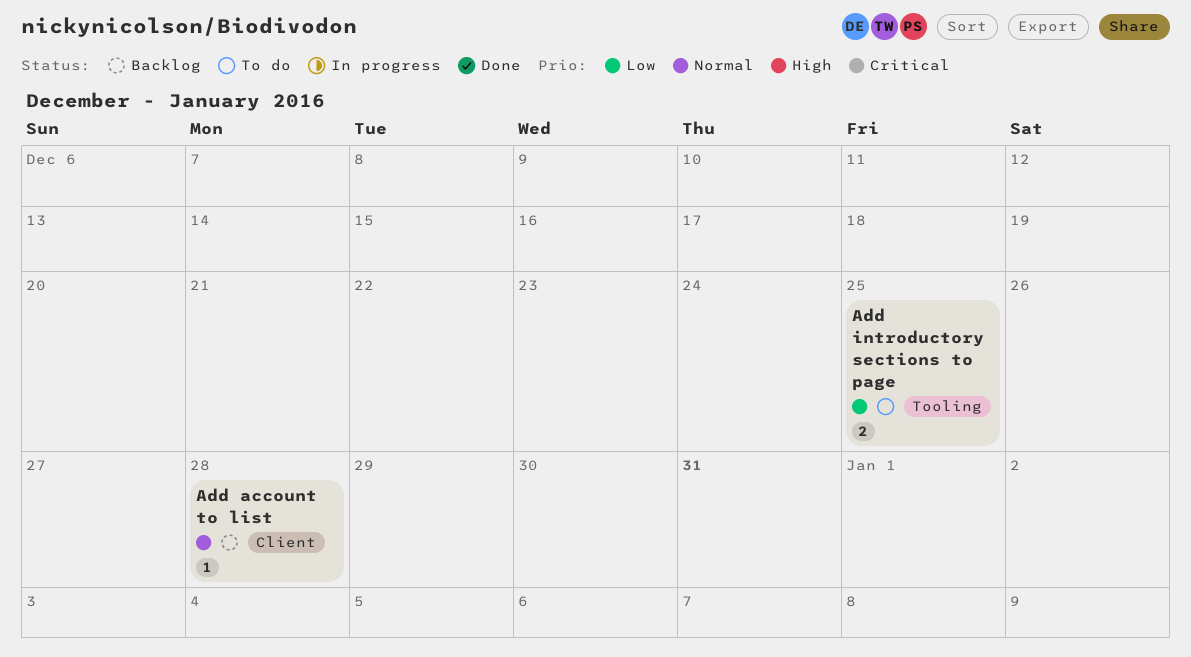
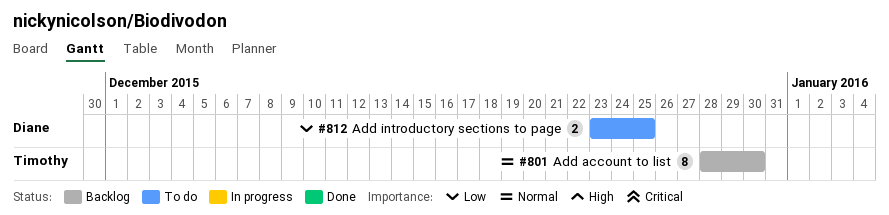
Add account to list, estimate: 1 -> 8
Add account to list, due: Dec 28 -> Dec 30

